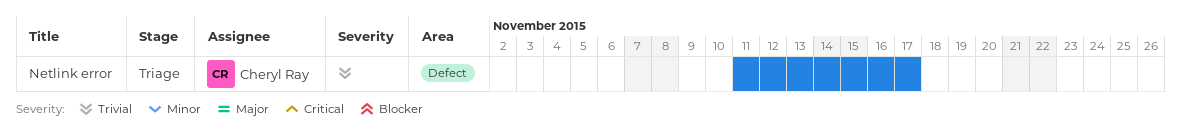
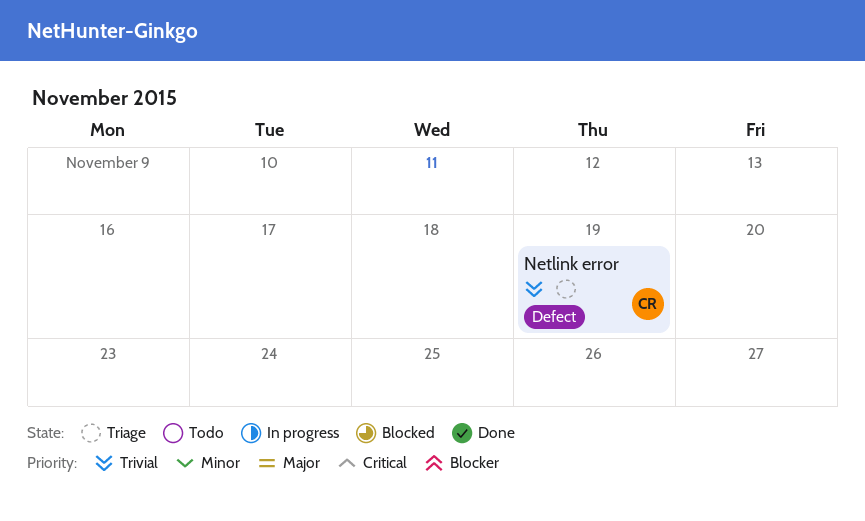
Netlink error, due: Nov 17 -> Nov 19

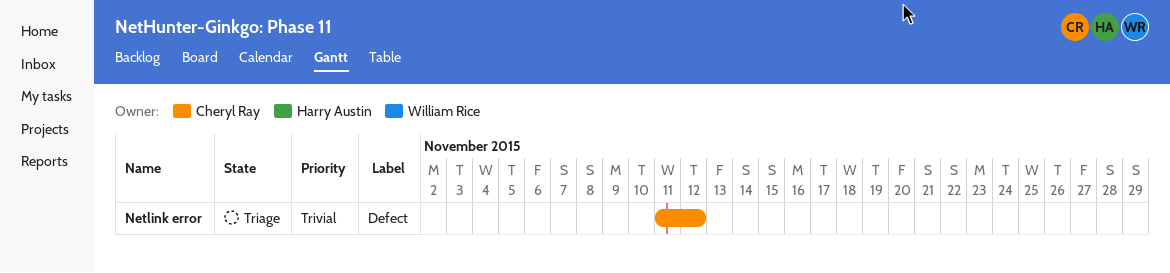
Netlink error, due: Nov 19 -> Nov 12

